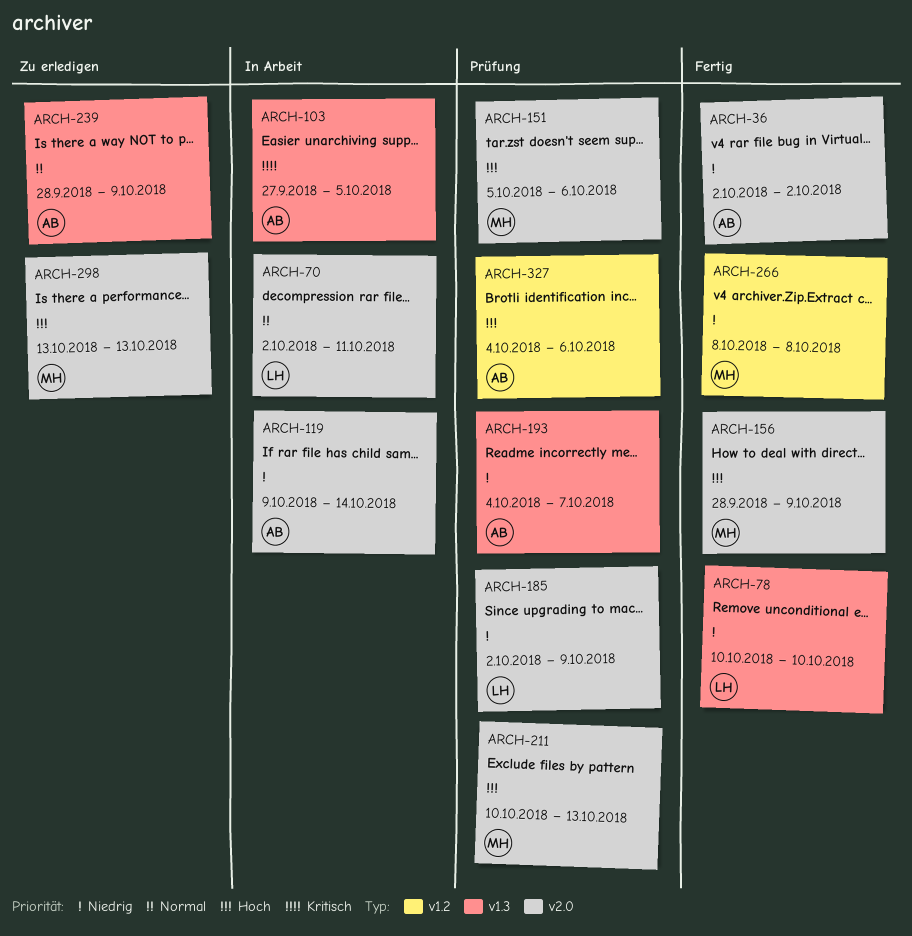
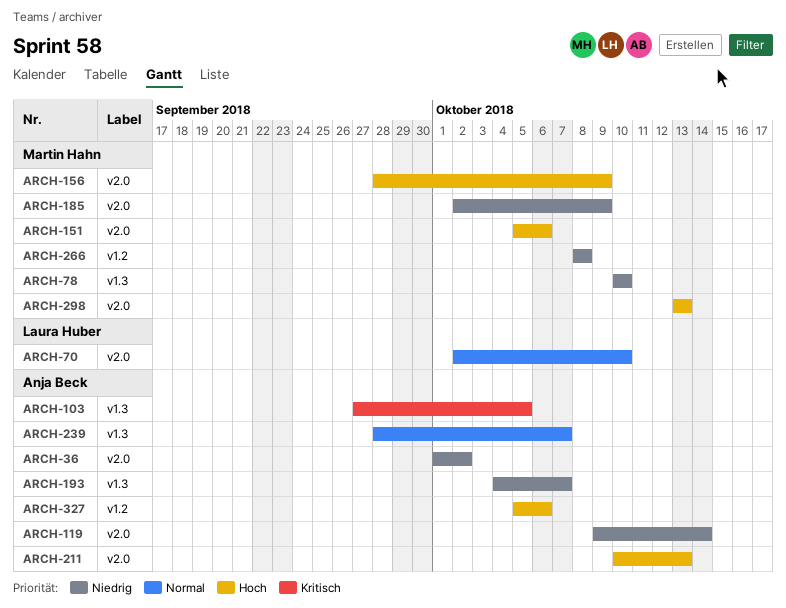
ARCH-36, start: Oct 2 -> Oct 1
ARCH-70, due: Oct 11 -> Oct 10
ARCH-78, owner: Laura Huber -> Martin Hahn
ARCH-185, owner: Laura Huber -> Martin Hahn
ARCH-211, owner: Martin Hahn -> Anja Beck
ARCH-239, due: Oct 9 -> Oct 7
ARCH-327, start: Oct 4 -> Oct 5

